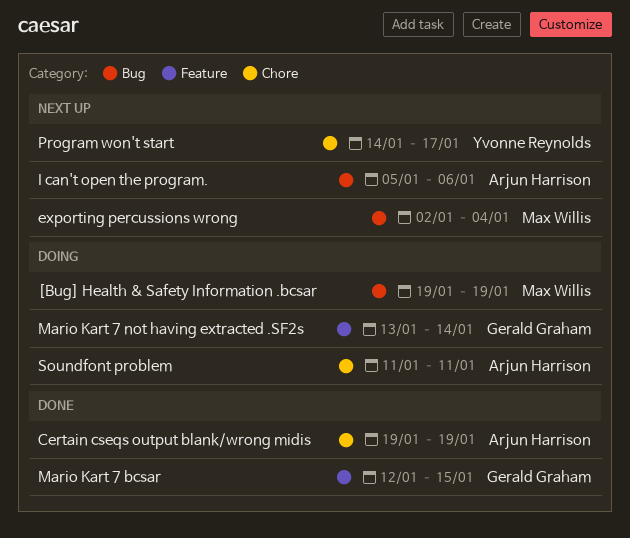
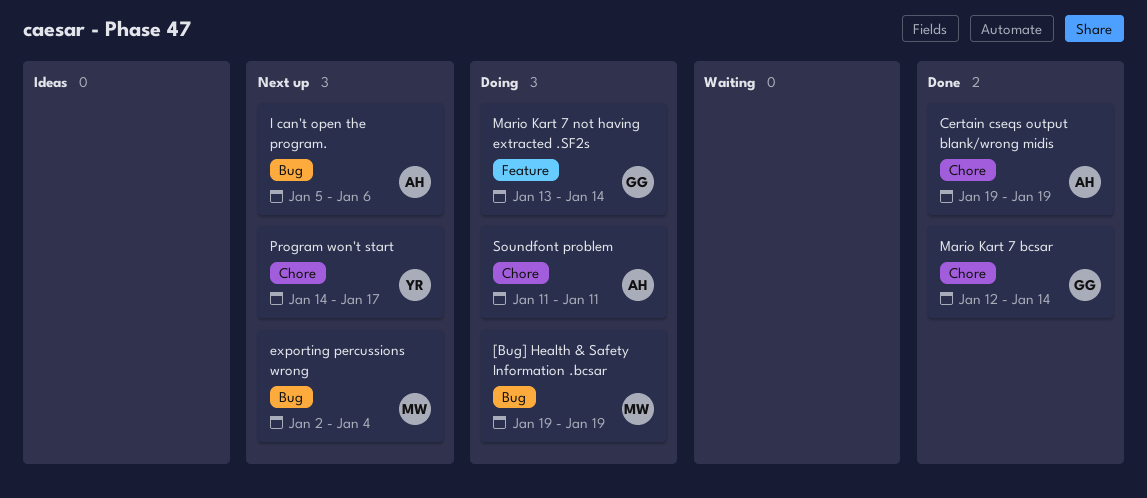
Mario Kart 7 bcsar, label: Feature -> Chore
Mario Kart 7 bcsar, due: Jan 15 -> Jan 14

